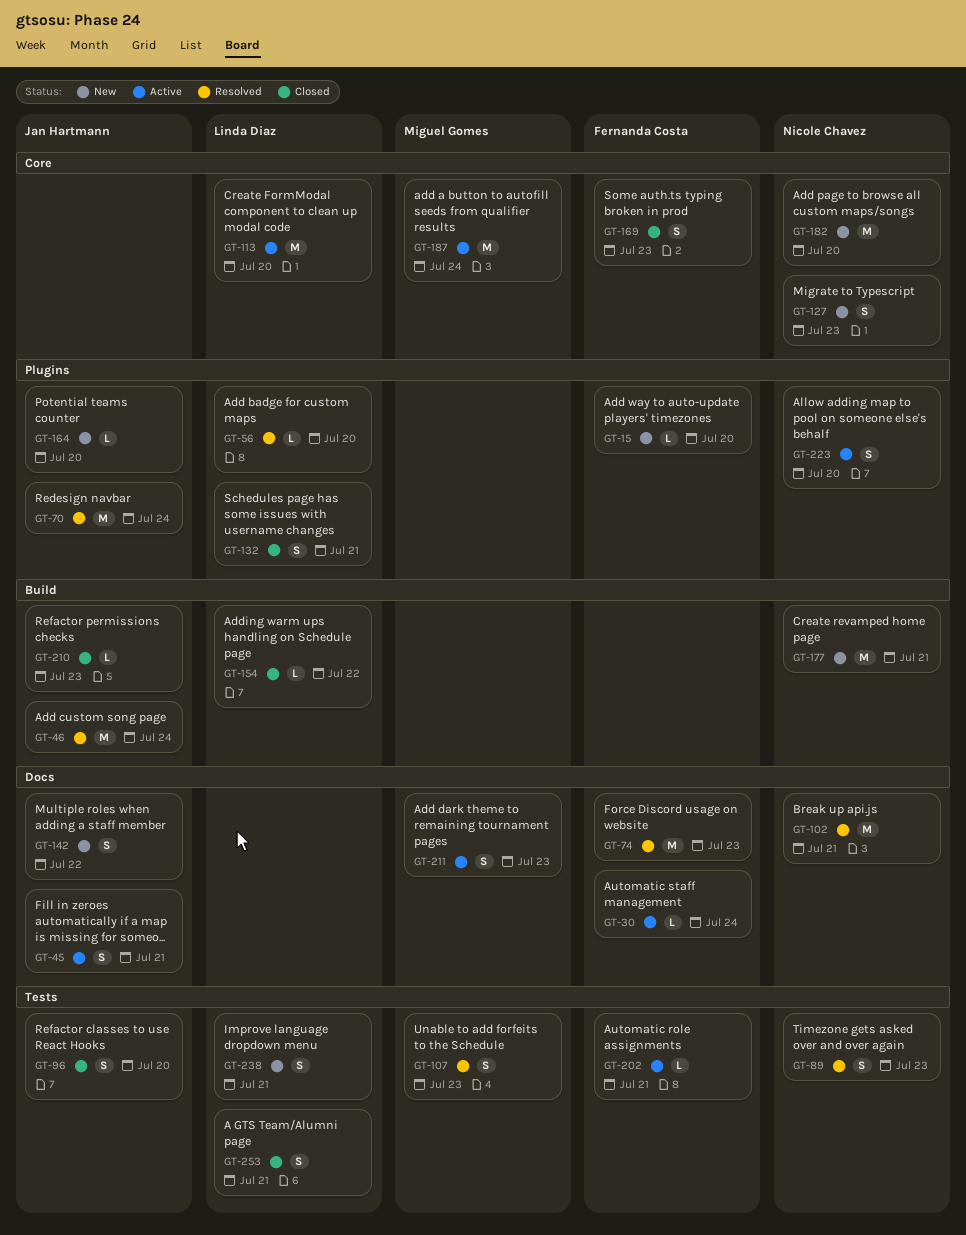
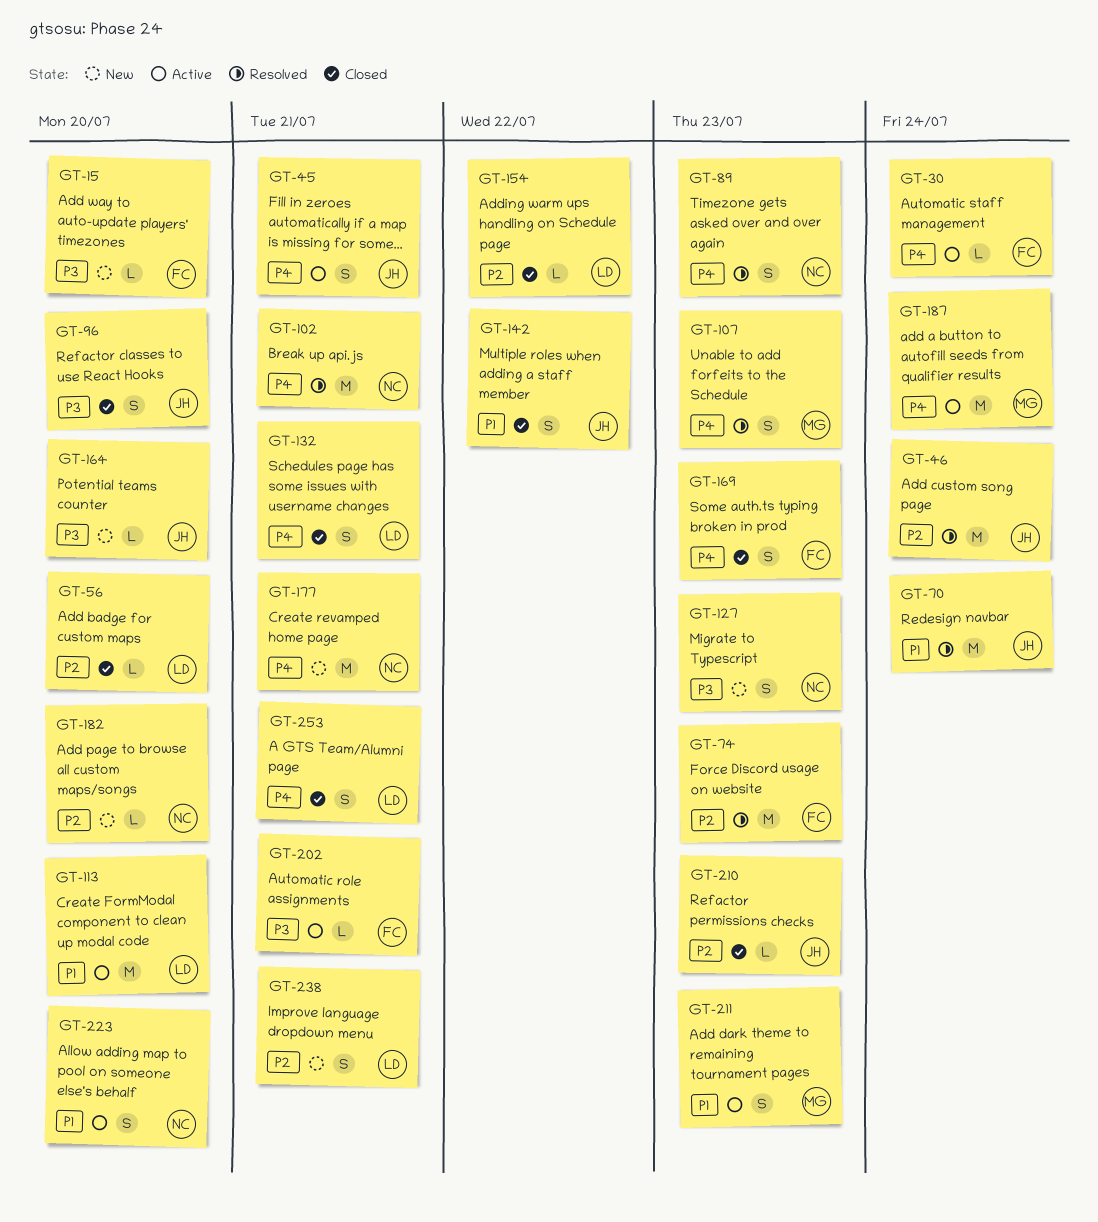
GT-56, status: Resolved -> Closed
GT-142, status: New -> Closed
GT-182, estimate: M -> L

